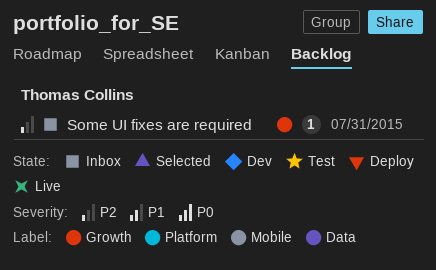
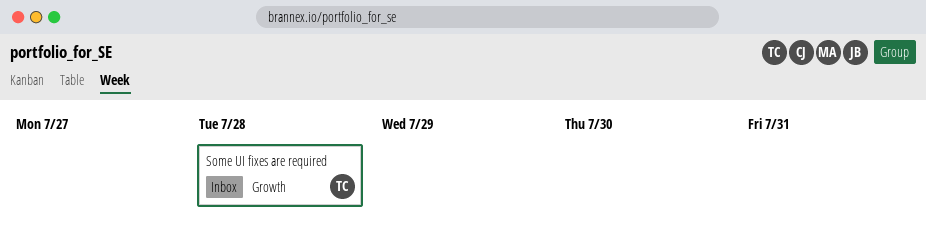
Some UI fixes are required, due: Jul 31 -> Jul 28

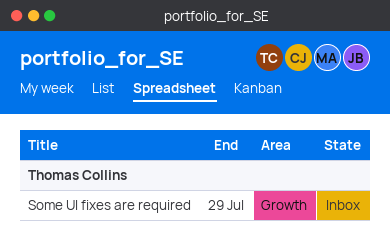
Some UI fixes are required, due: Jul 28 -> Jul 29

